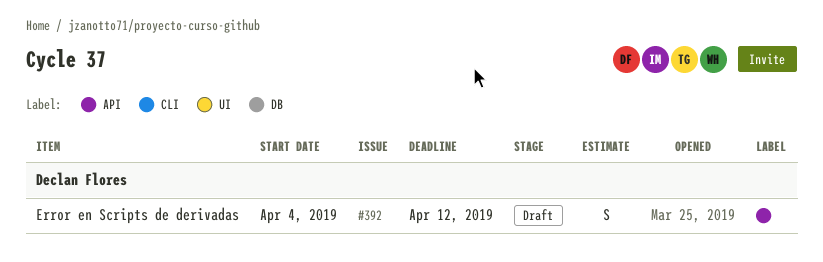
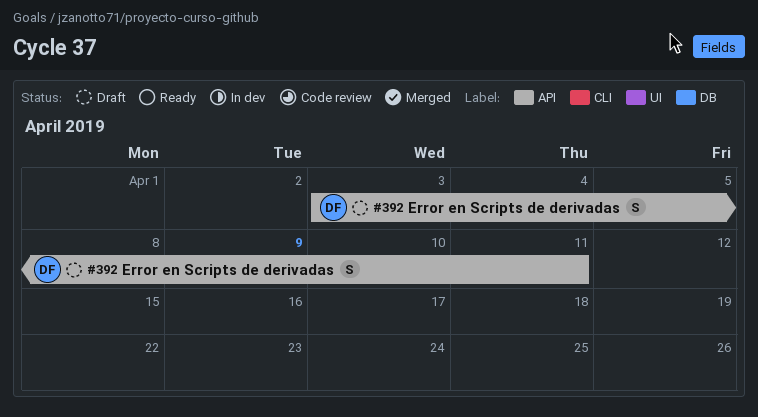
#392, start: Apr 4 -> Apr 3
#392, due: Apr 12 -> Apr 11

